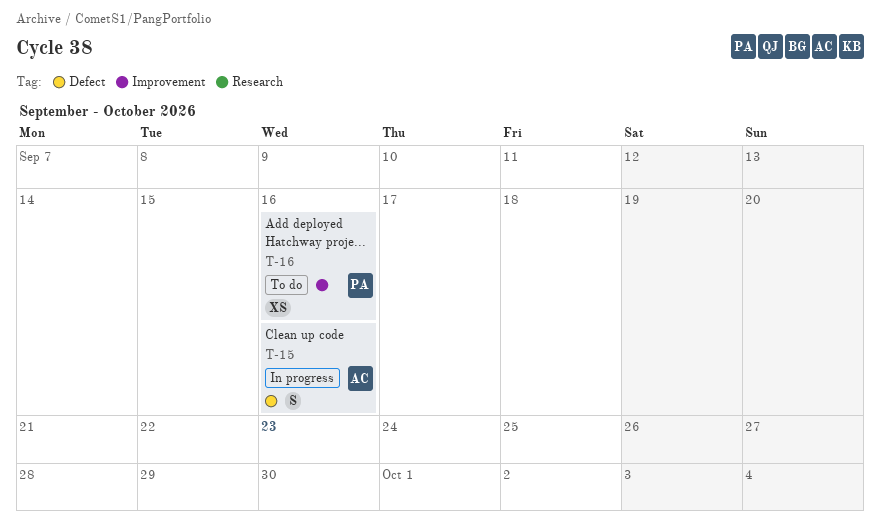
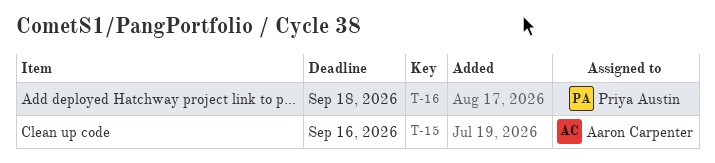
T-16, due: Sep 16 -> Sep 18

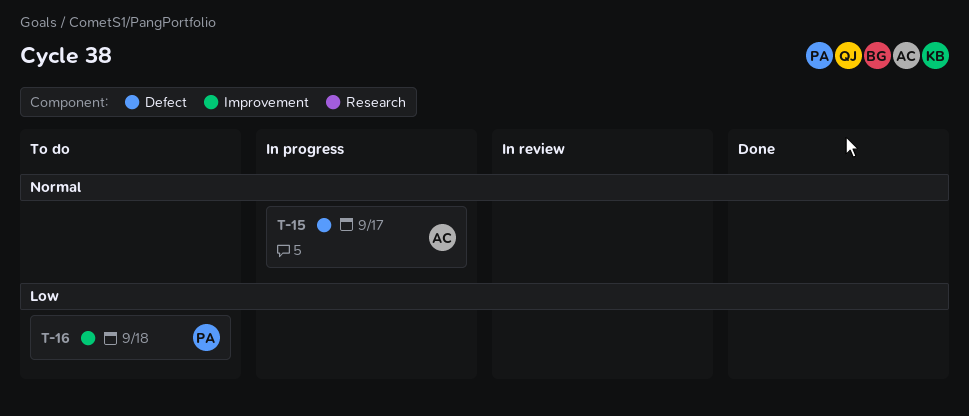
T-15, due: Sep 16 -> Sep 17

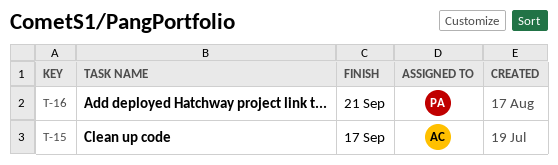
T-16, due: Sep 18 -> Sep 21

